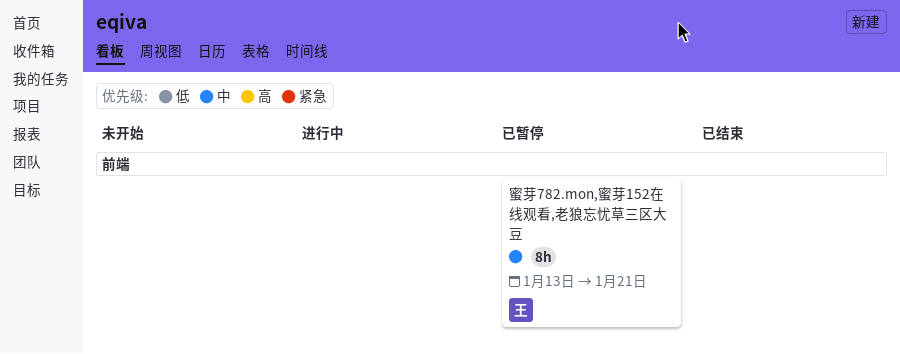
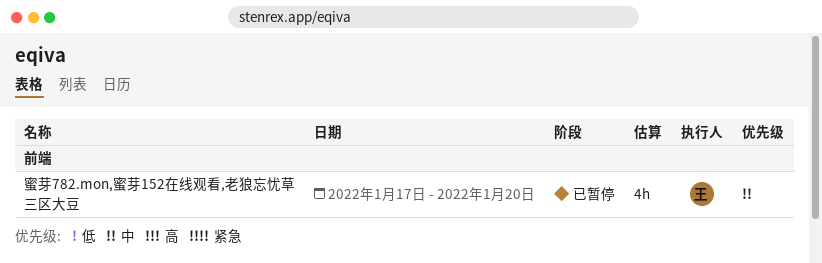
蜜芽782.mon,蜜芽152在线观看,老狼忘忧草三区大豆, estimate: 8h -> 4h
蜜芽782.mon,蜜芽152在线观看,老狼忘忧草三区大豆, start: Jan 13 -> Jan 17
蜜芽782.mon,蜜芽152在线观看,老狼忘忧草三区大豆, due: Jan 21 -> Jan 20

